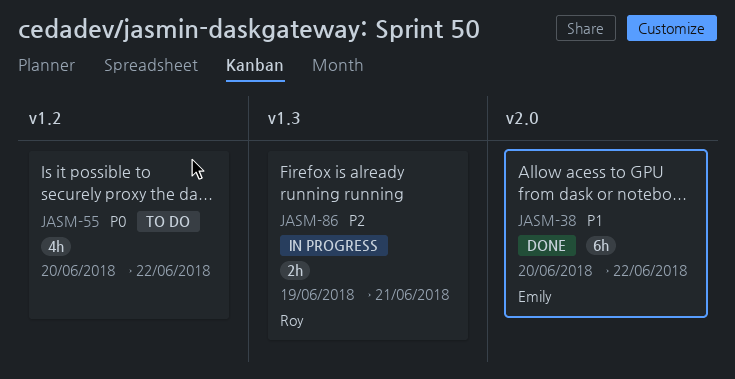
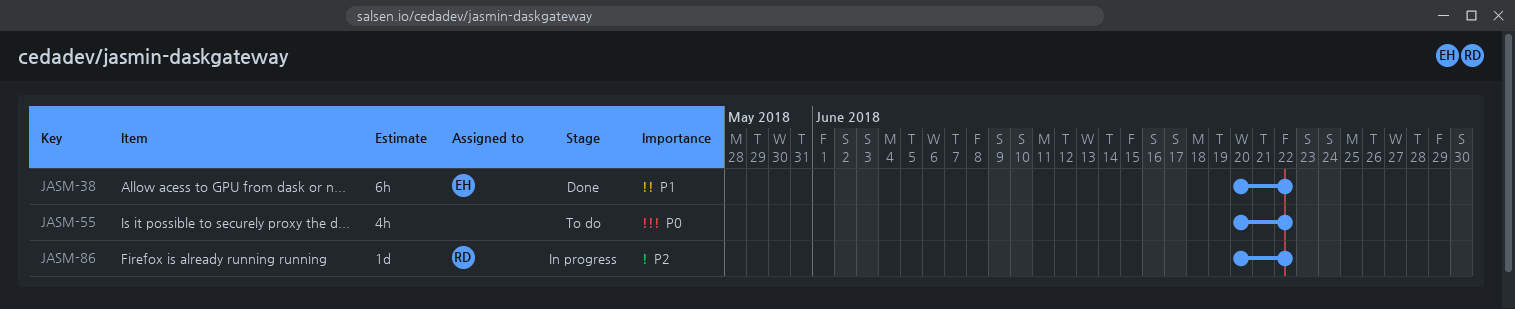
JASM-86, estimate: 2h -> 1d
JASM-86, start: Jun 19 -> Jun 20
JASM-86, due: Jun 21 -> Jun 22

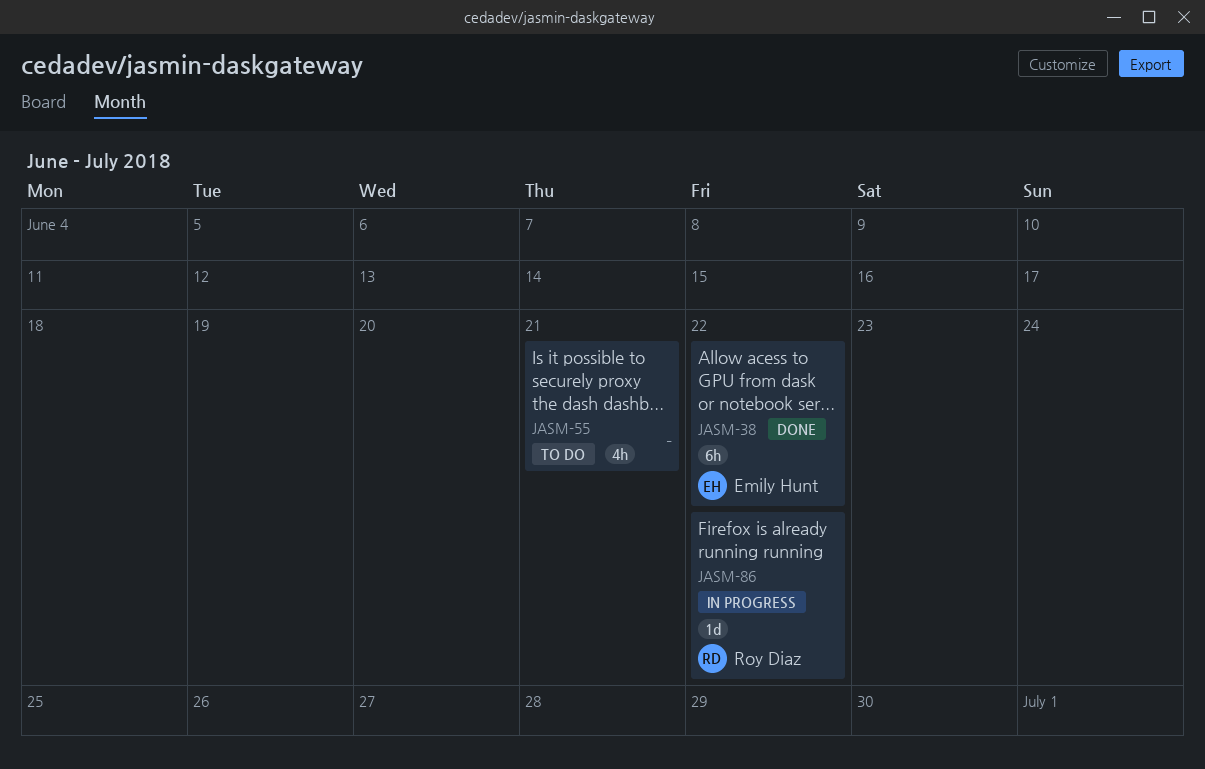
JASM-55, due: Jun 22 -> Jun 21

